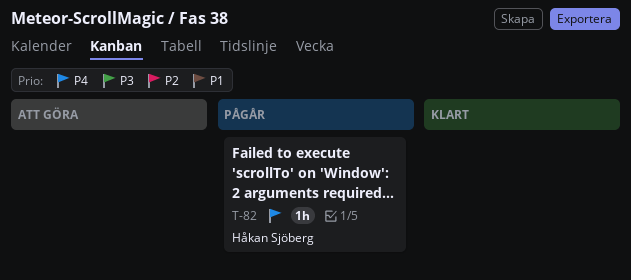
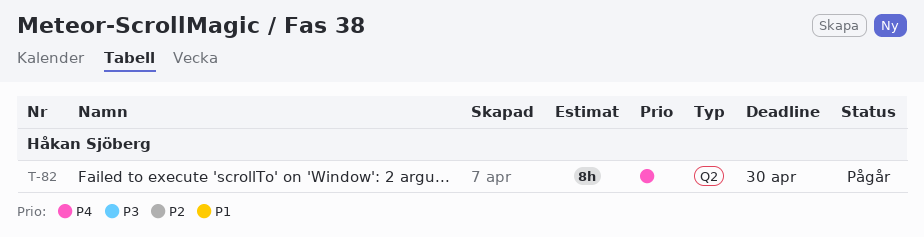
T-82, estimate: 1h -> 8h

